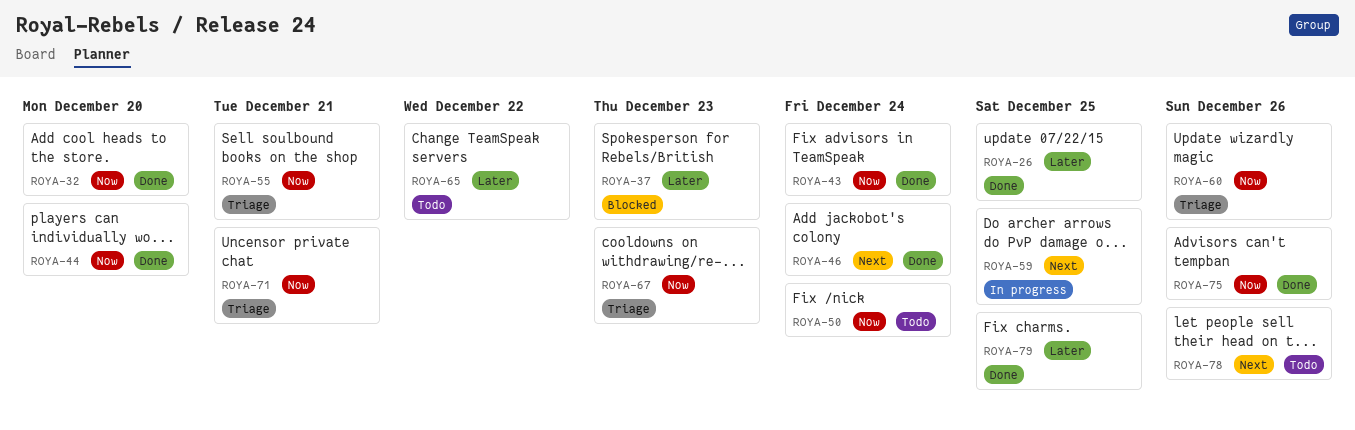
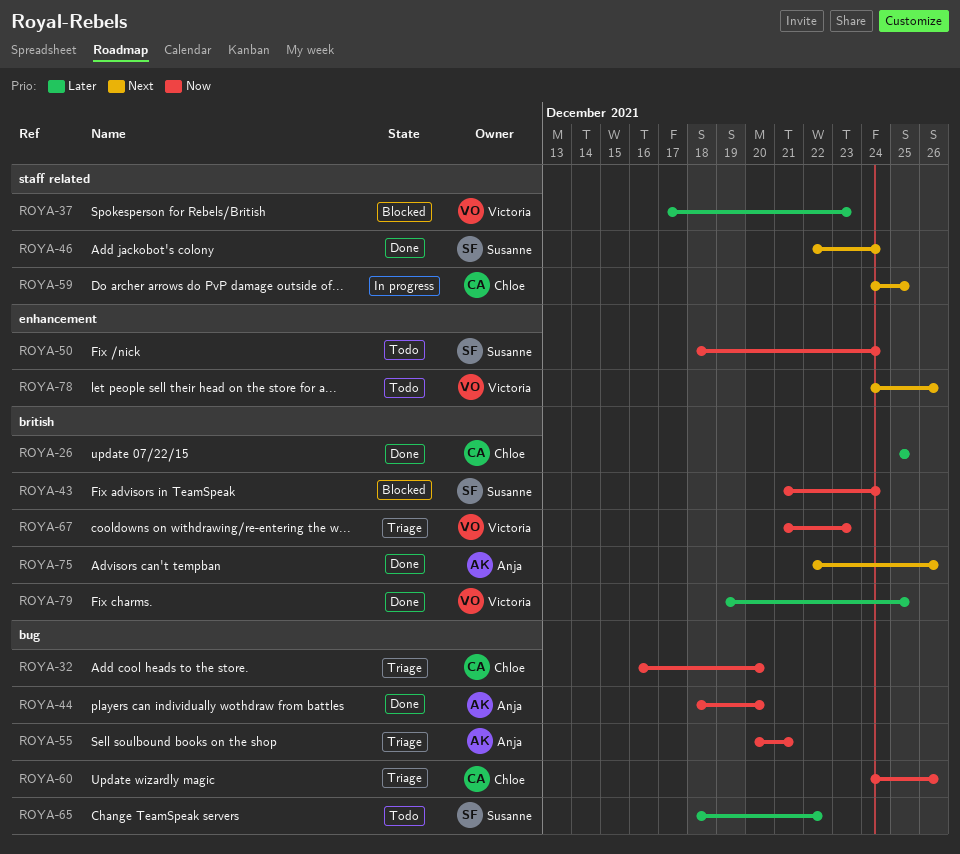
ROYA-32, status: Done -> Triage
ROYA-43, status: Done -> Blocked
ROYA-71: present -> none
ROYA-75, priority: Now -> Next

